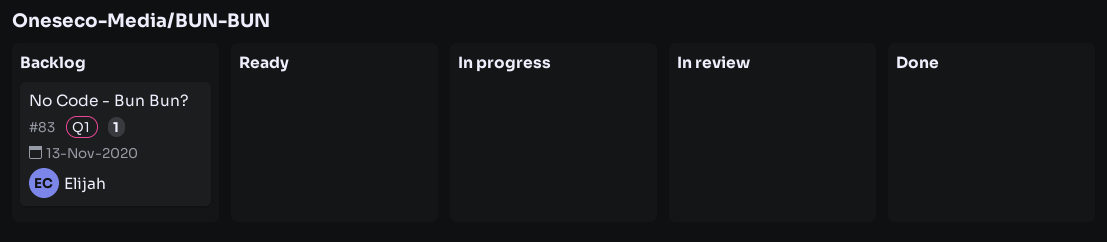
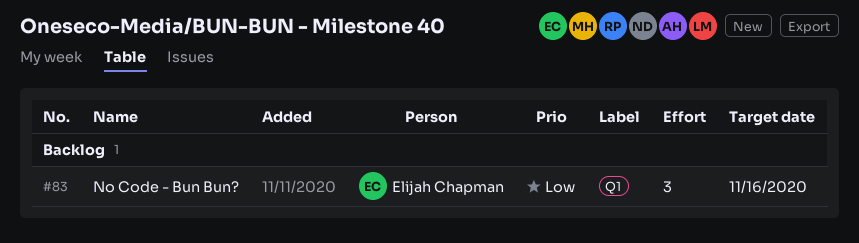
#83, estimate: 1 -> 3
#83, due: Nov 13 -> Nov 16

